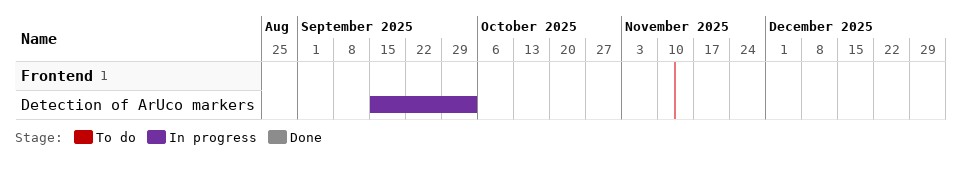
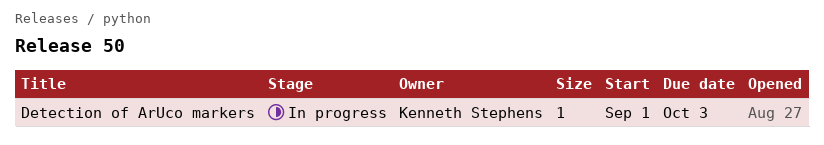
Detection of ArUco markers, start: Sep 15 -> Sep 1

